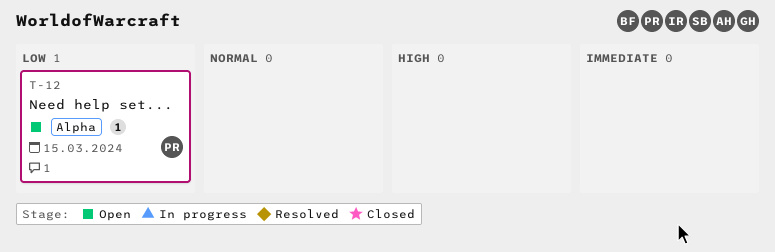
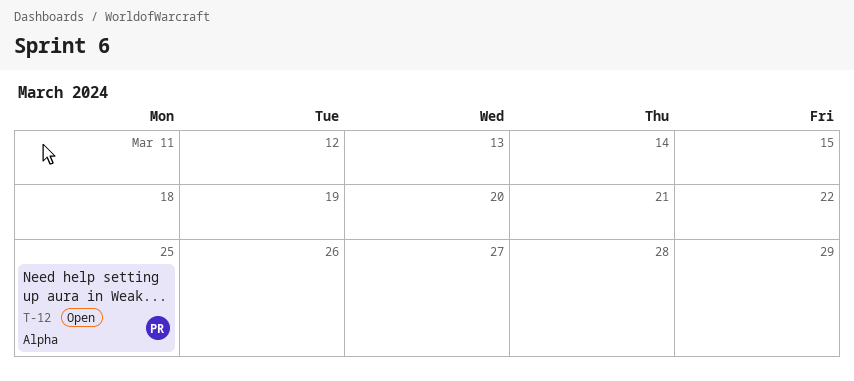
T-12, due: Mar 15 -> Mar 25

